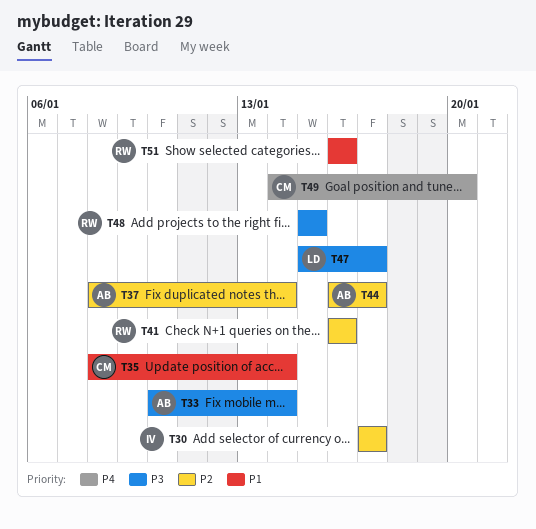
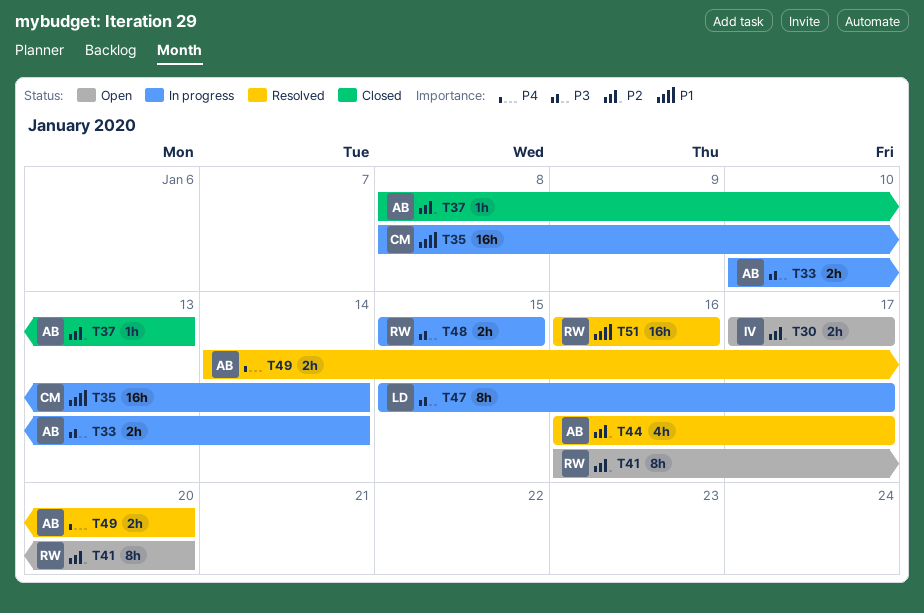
T37, due: Jan 14 -> Jan 13
T41, due: Jan 16 -> Jan 20
T49, owner: CM -> AB

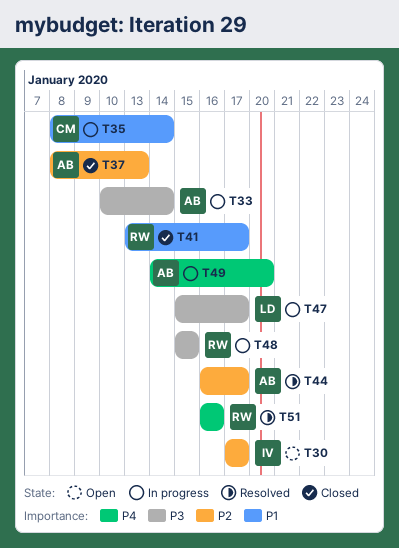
T41, status: Open -> Closed
T41, priority: P2 -> P1
T41, start: Jan 16 -> Jan 13
T41, due: Jan 20 -> Jan 17
T49, status: Resolved -> In progress
T51, priority: P1 -> P4

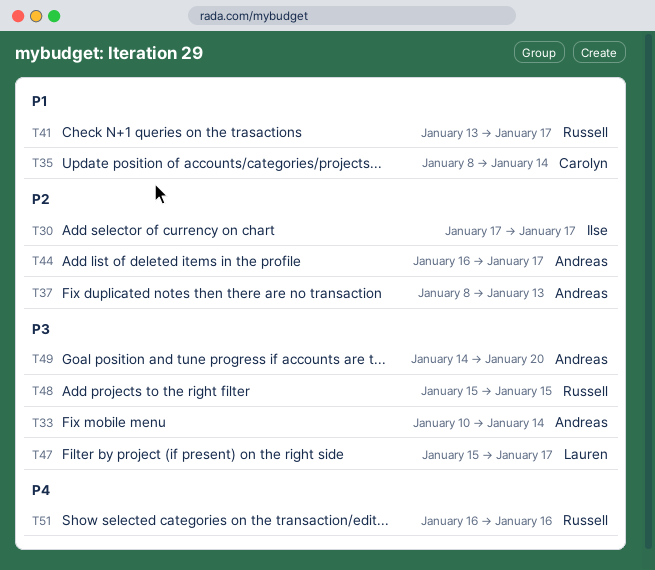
T49, priority: P4 -> P3

